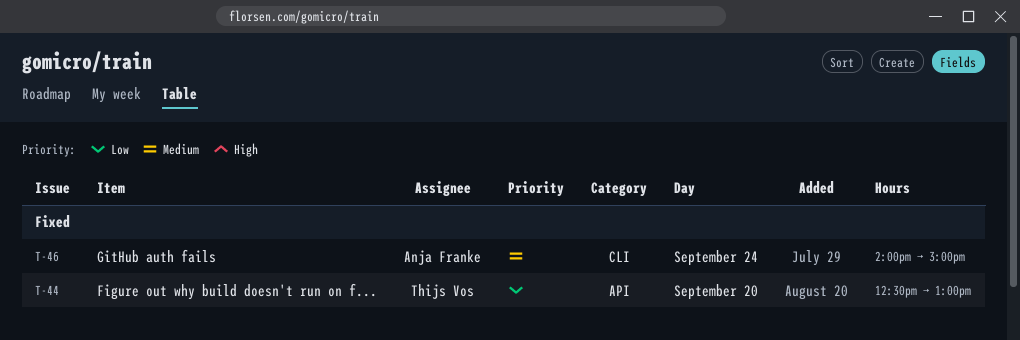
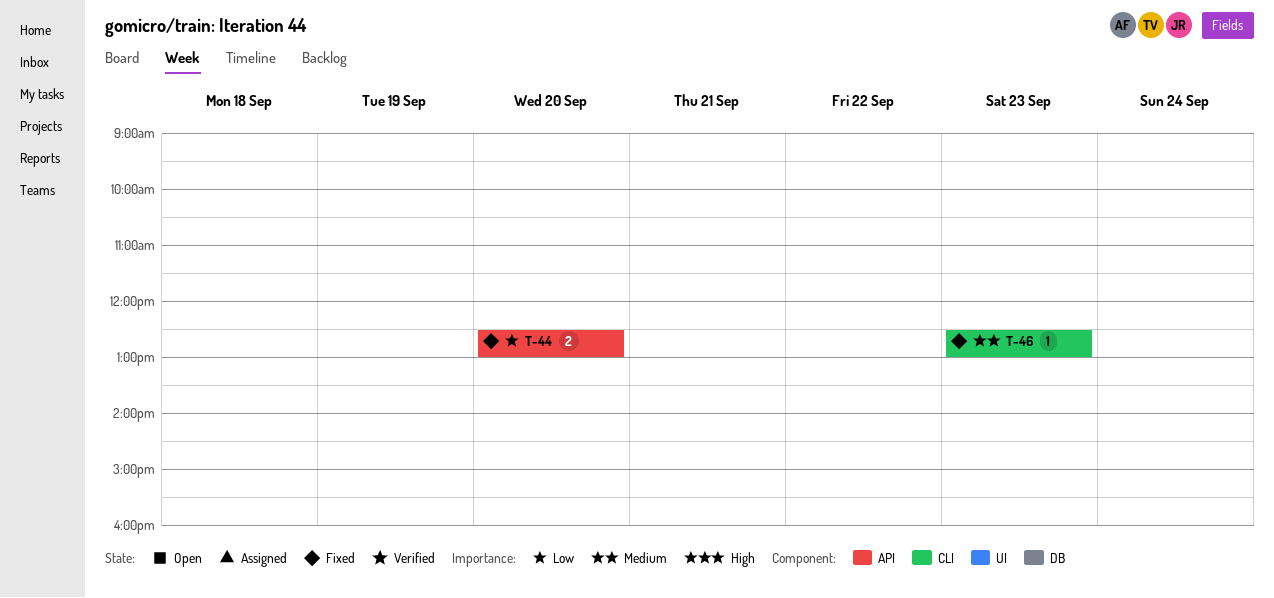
T-46, day: Sep 24 -> Sep 23
T-46, begins: 14:00 -> 12:30
T-46, ends: 15:00 -> 13:00

